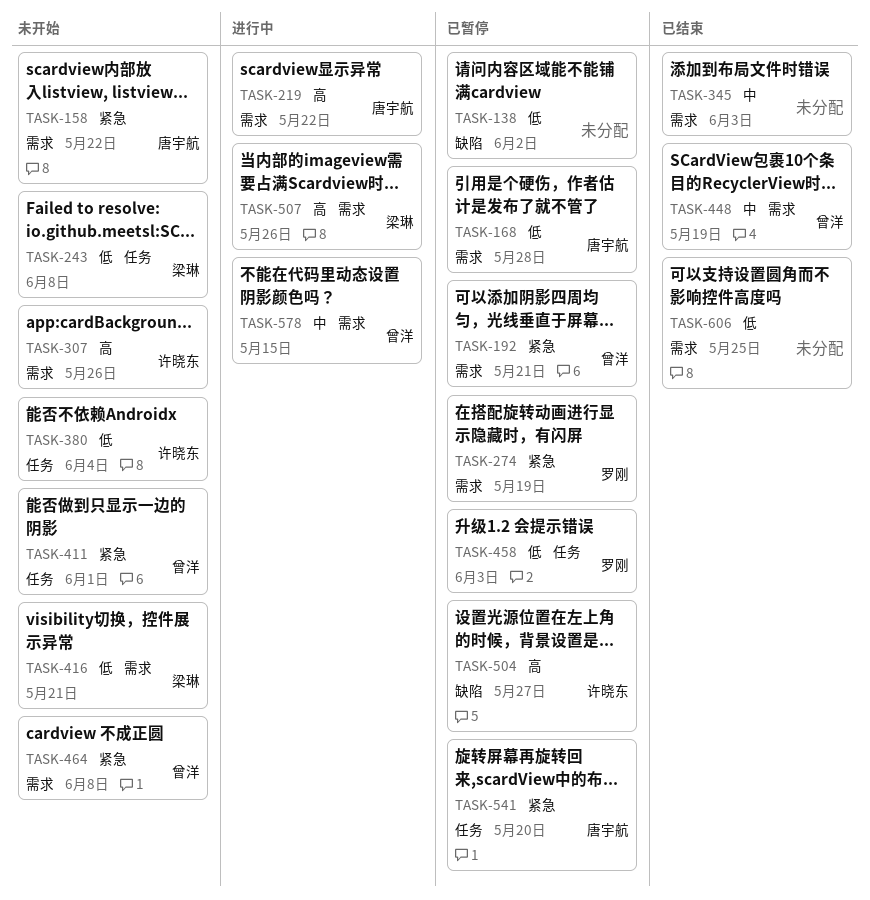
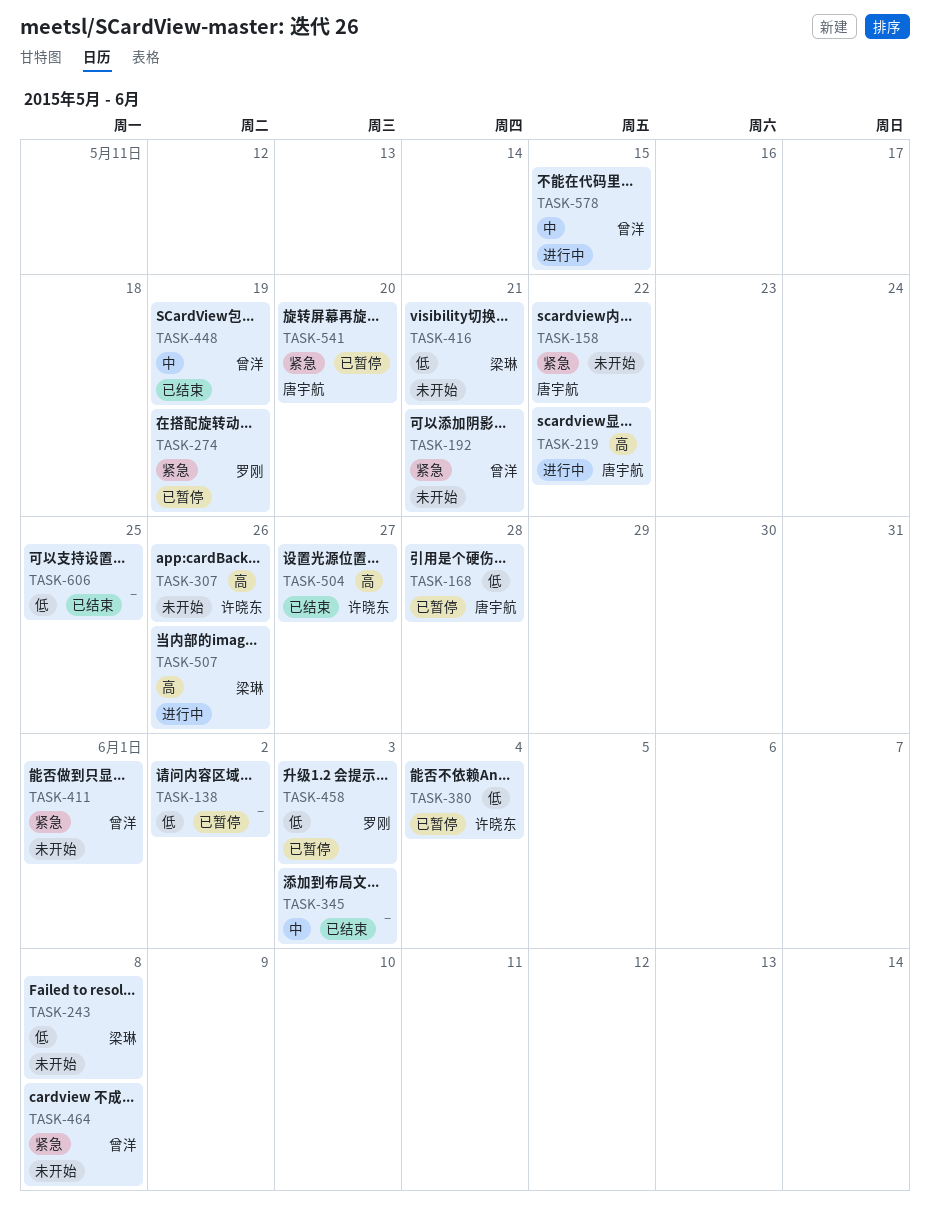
TASK-192, status: 已暂停 -> 未开始
TASK-380, status: 未开始 -> 已暂停
TASK-504, status: 已暂停 -> 已结束

